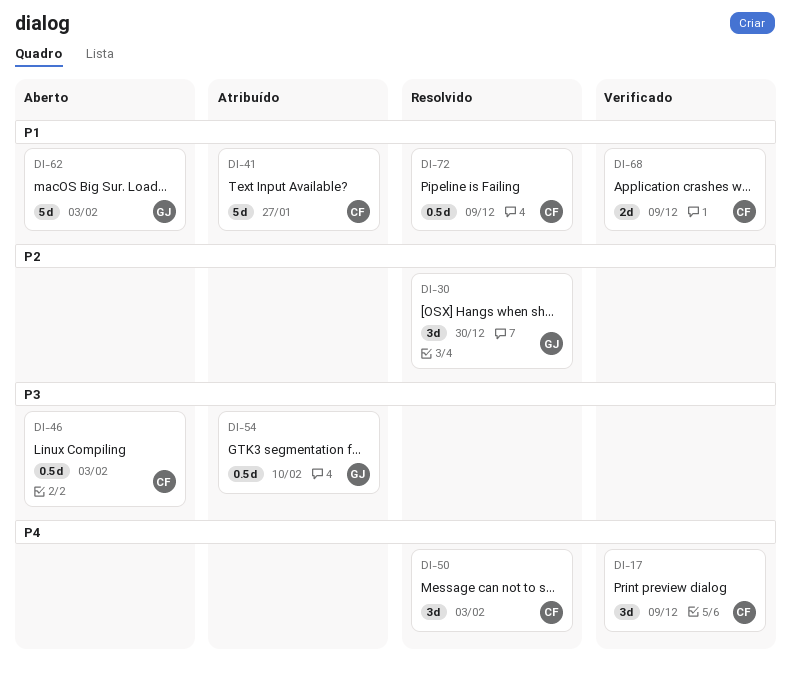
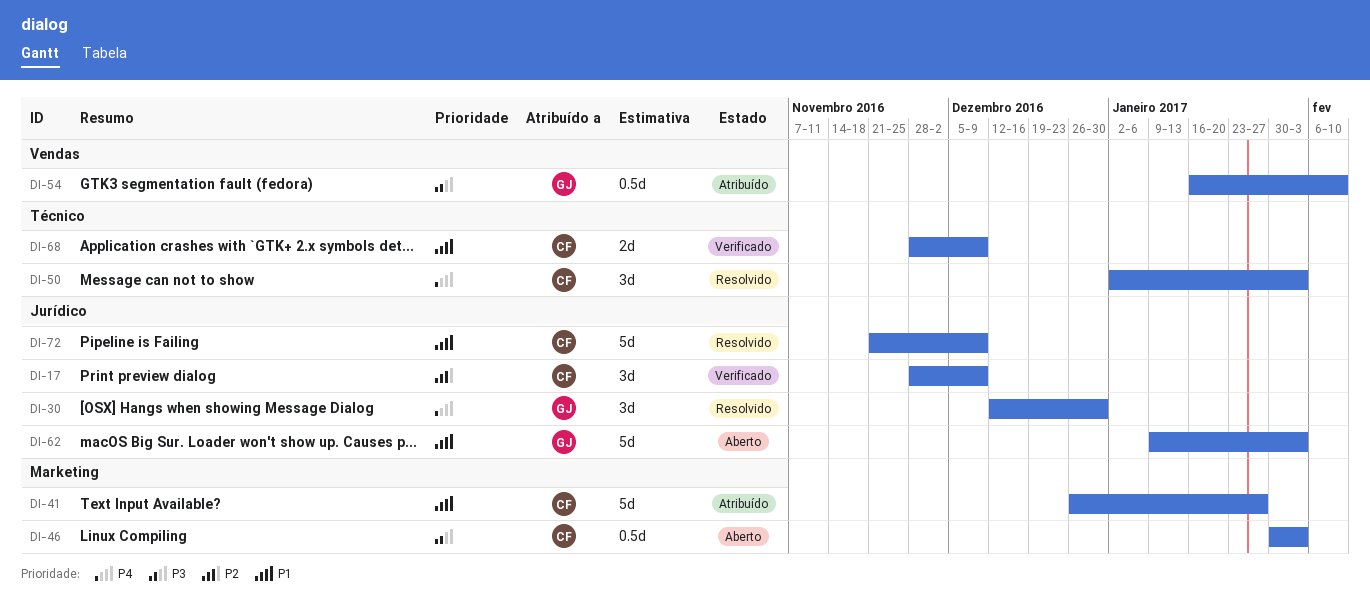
DI-17, priority: P4 -> P2
DI-30, priority: P2 -> P4
DI-72, estimate: 0.5d -> 5d

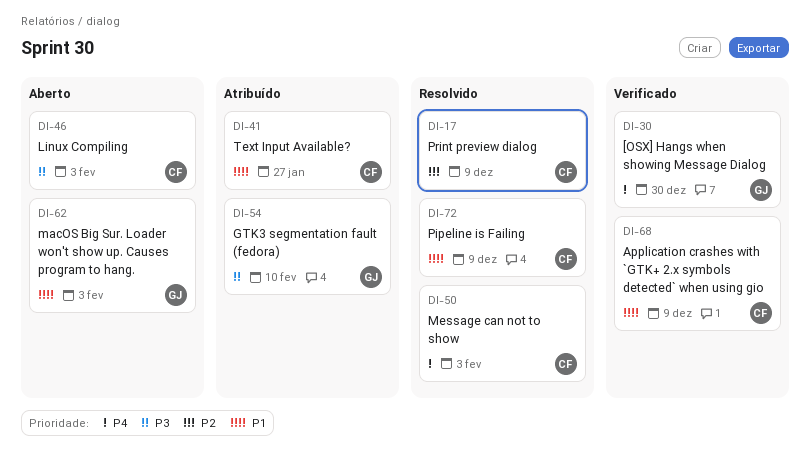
DI-17, status: Verificado -> Resolvido
DI-30, status: Resolvido -> Verificado

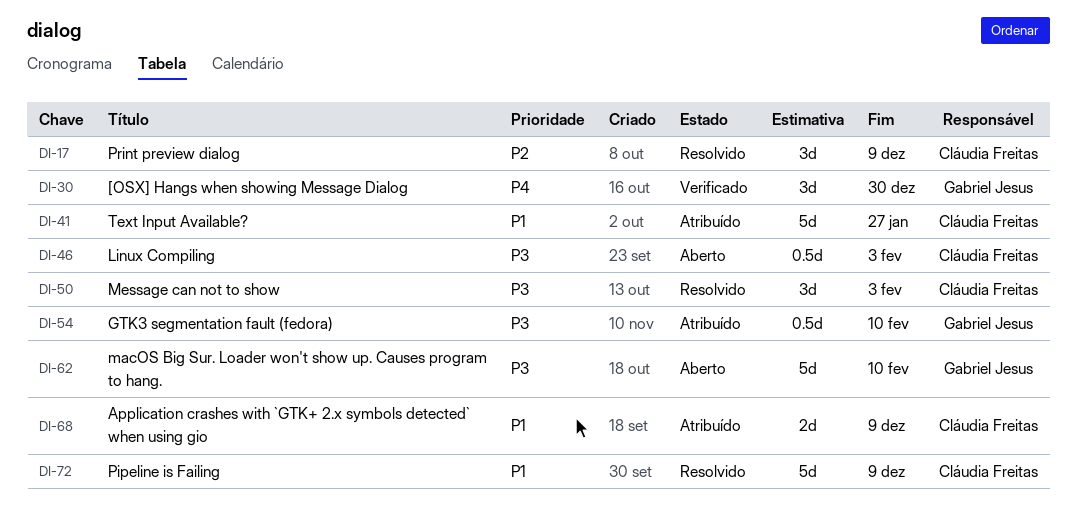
DI-50, priority: P4 -> P3
DI-62, priority: P1 -> P3
DI-62, due: Feb 3 -> Feb 10
DI-68, status: Verificado -> Atribuído

